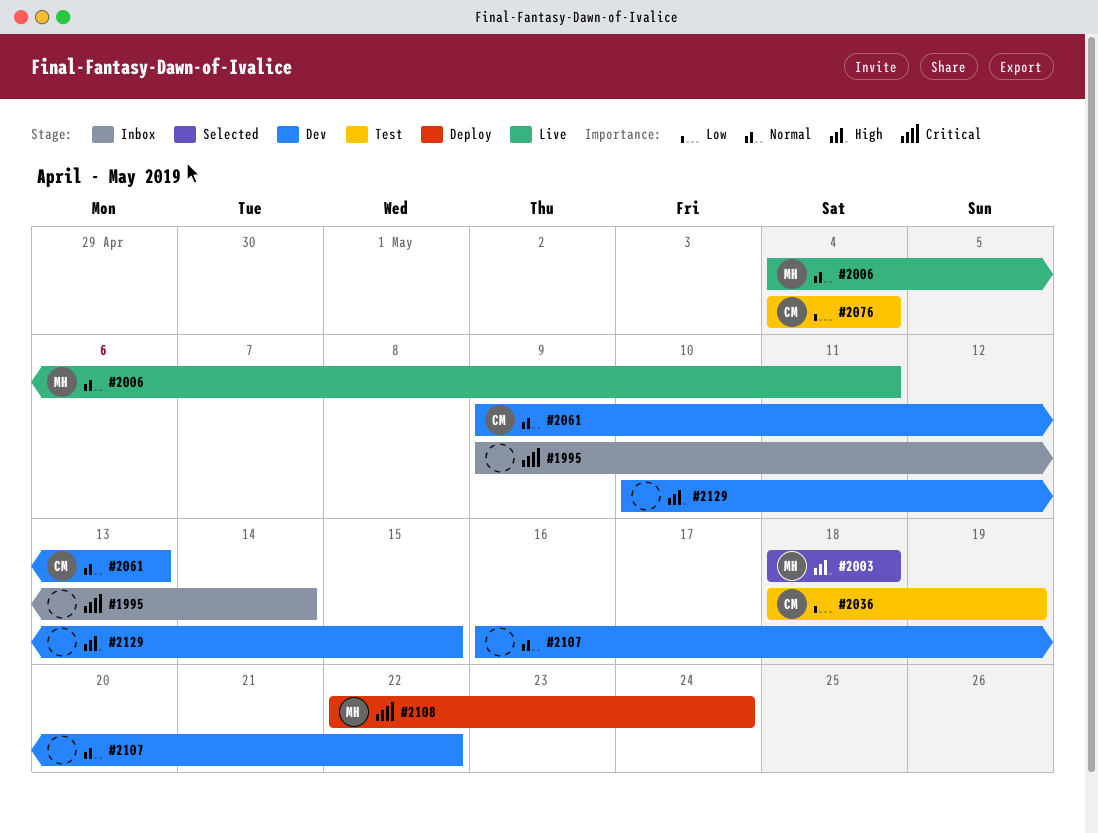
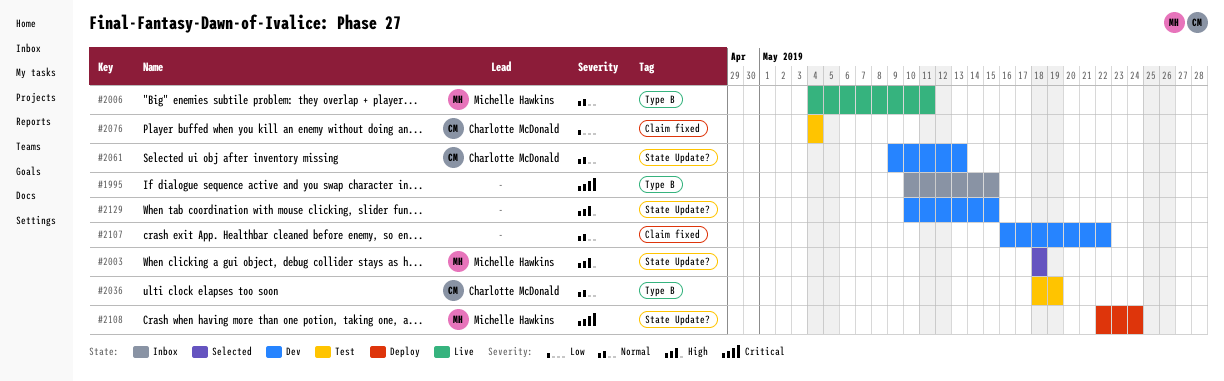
#1995, start: May 9 -> May 10
#1995, due: May 14 -> May 15
#2036, priority: Low -> Normal

